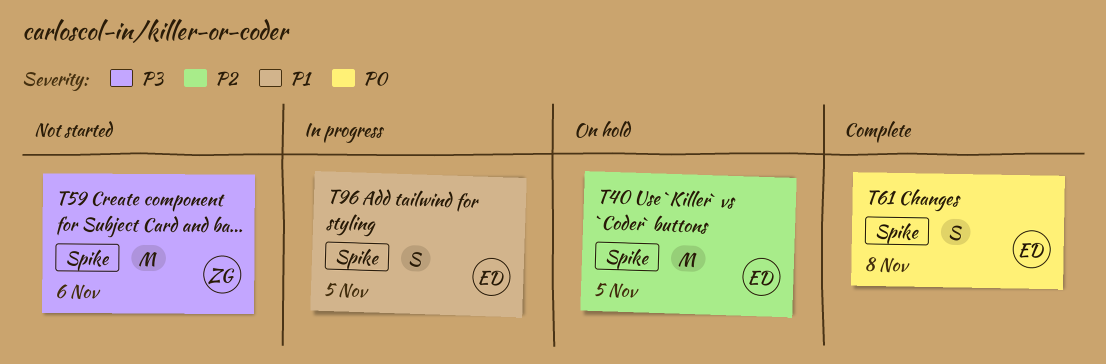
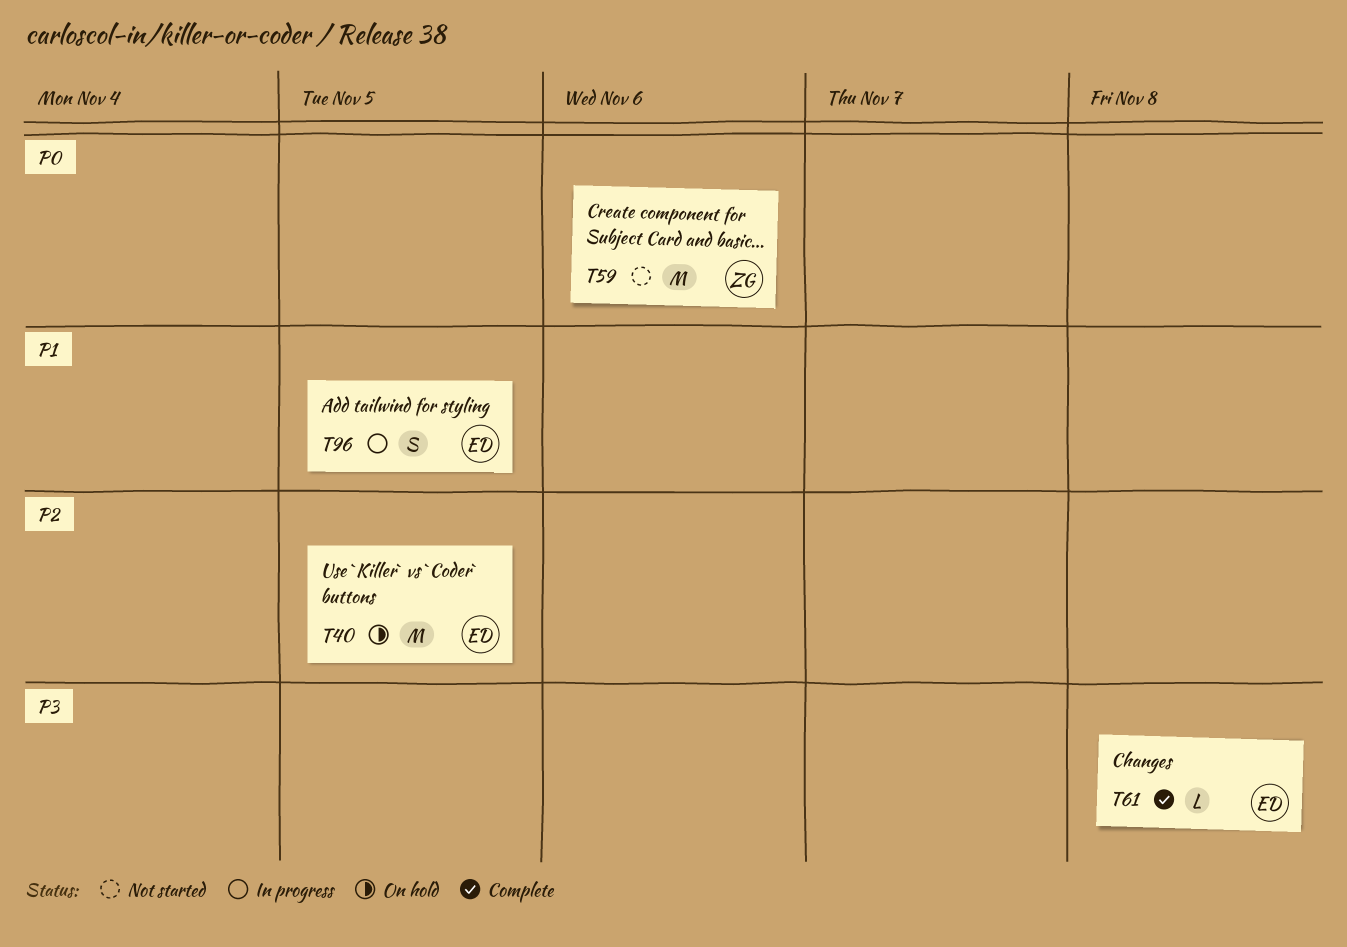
T59, priority: P3 -> P0
T61, priority: P0 -> P3
T61, estimate: S -> L

